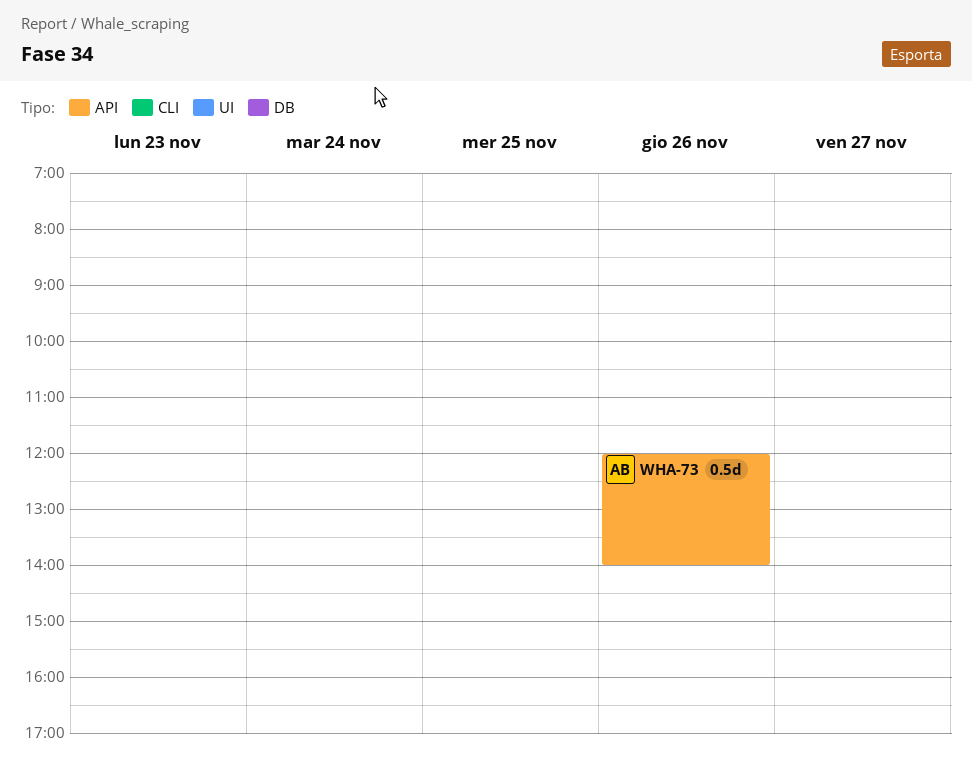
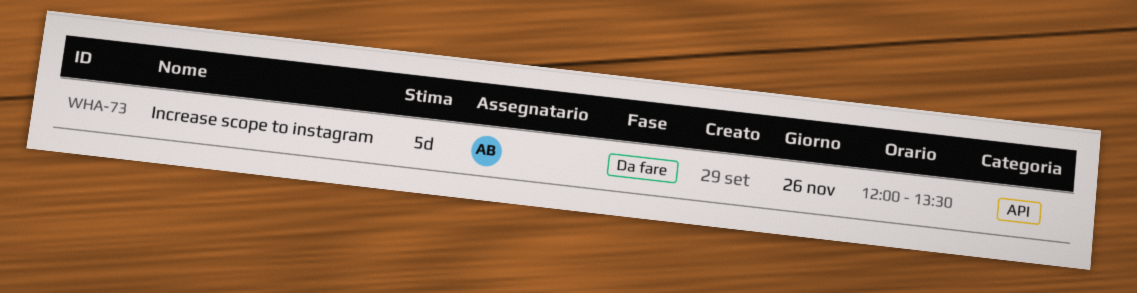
WHA-73, estimate: 0.5d -> 5d
WHA-73, ends: 14:00 -> 13:30

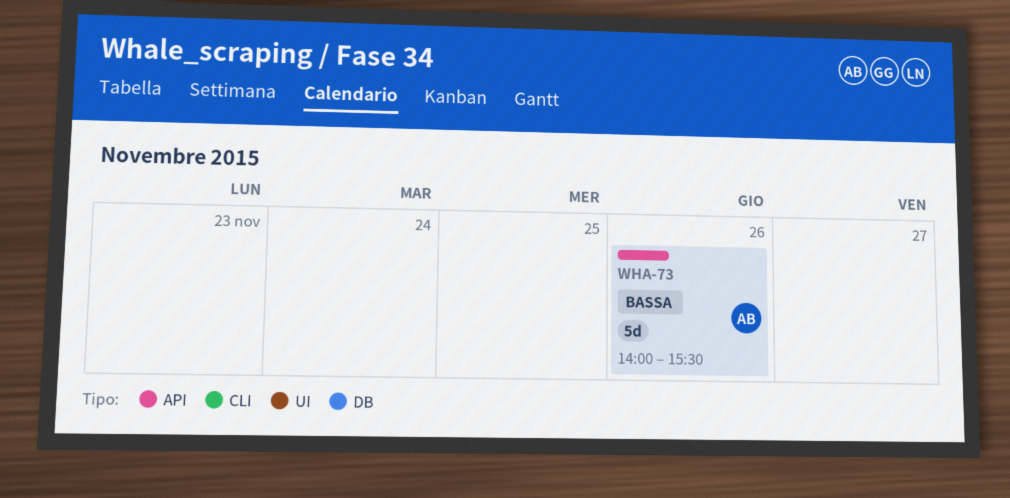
WHA-73, begins: 12:00 -> 14:00
WHA-73, ends: 13:30 -> 15:30

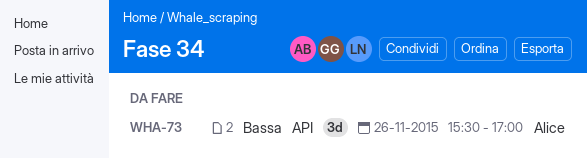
WHA-73, estimate: 5d -> 3d
WHA-73, begins: 14:00 -> 15:30
WHA-73, ends: 15:30 -> 17:00

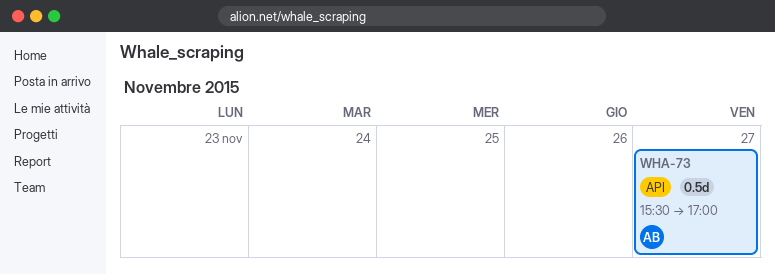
WHA-73, estimate: 3d -> 0.5d
WHA-73, day: Nov 26 -> Nov 27

